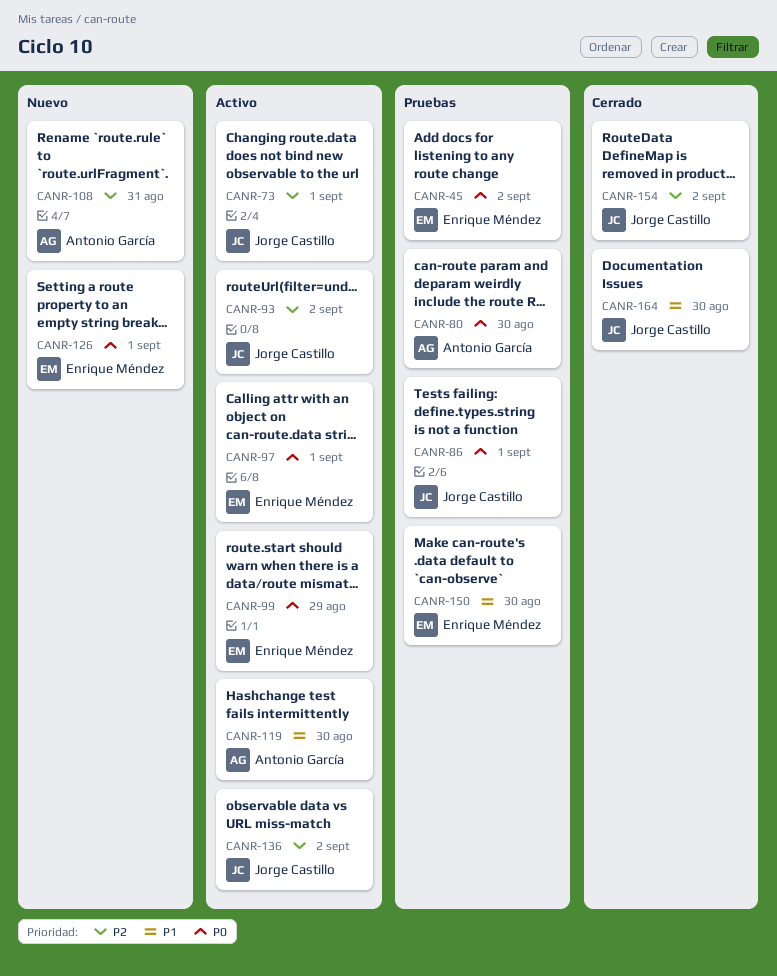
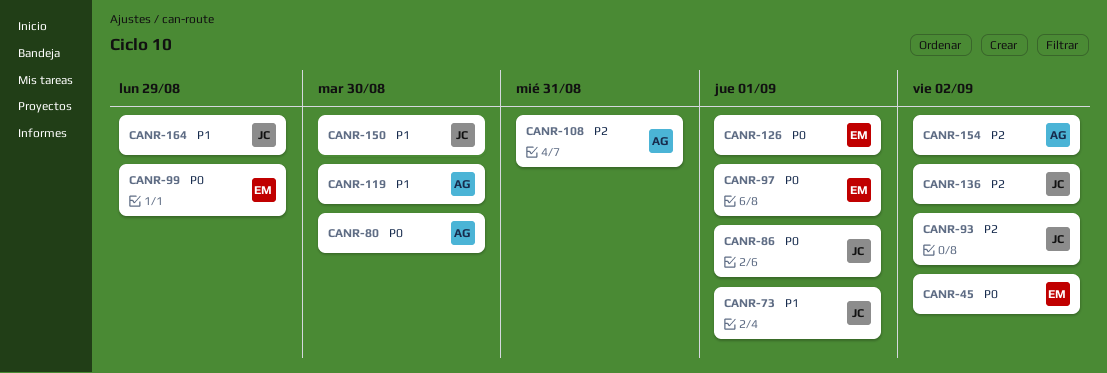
CANR-73, priority: P2 -> P1
CANR-150, owner: Enrique Méndez -> Jorge Castillo
CANR-154, owner: Jorge Castillo -> Antonio García
CANR-164, due: Aug 30 -> Aug 29

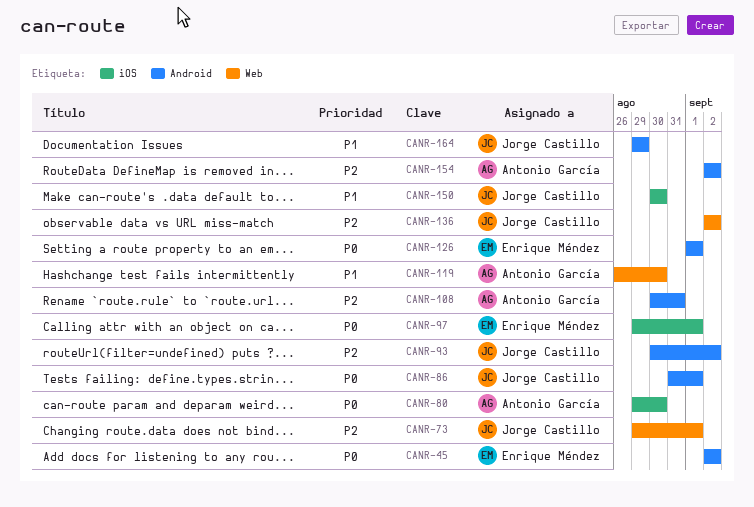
CANR-73, priority: P1 -> P2
CANR-99: present -> none

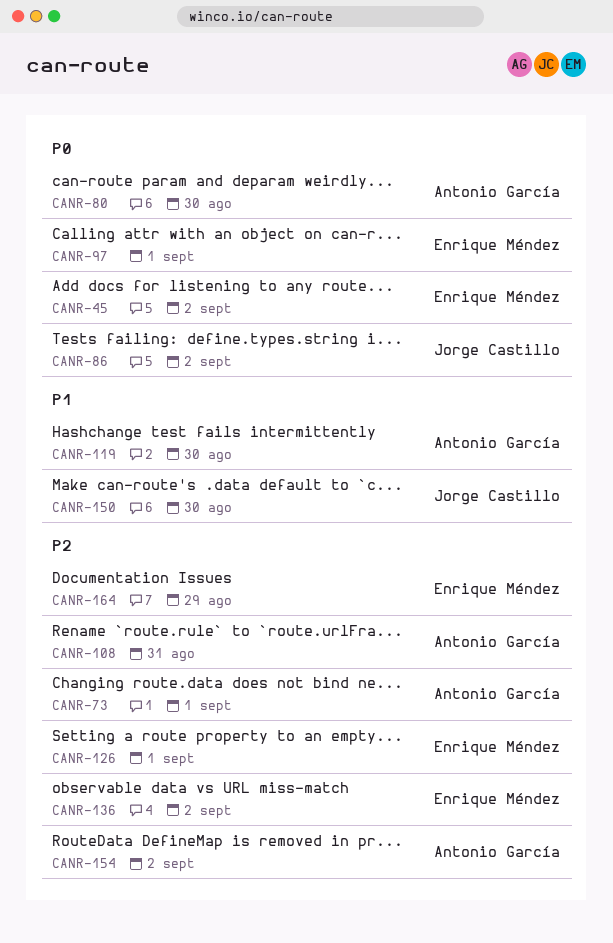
CANR-73, owner: Jorge Castillo -> Antonio García
CANR-86, due: Sep 1 -> Sep 2
CANR-93: present -> none
CANR-126, priority: P0 -> P2
CANR-136, owner: Jorge Castillo -> Enrique Méndez
CANR-164, owner: Jorge Castillo -> Enrique Méndez
CANR-164, priority: P1 -> P2

